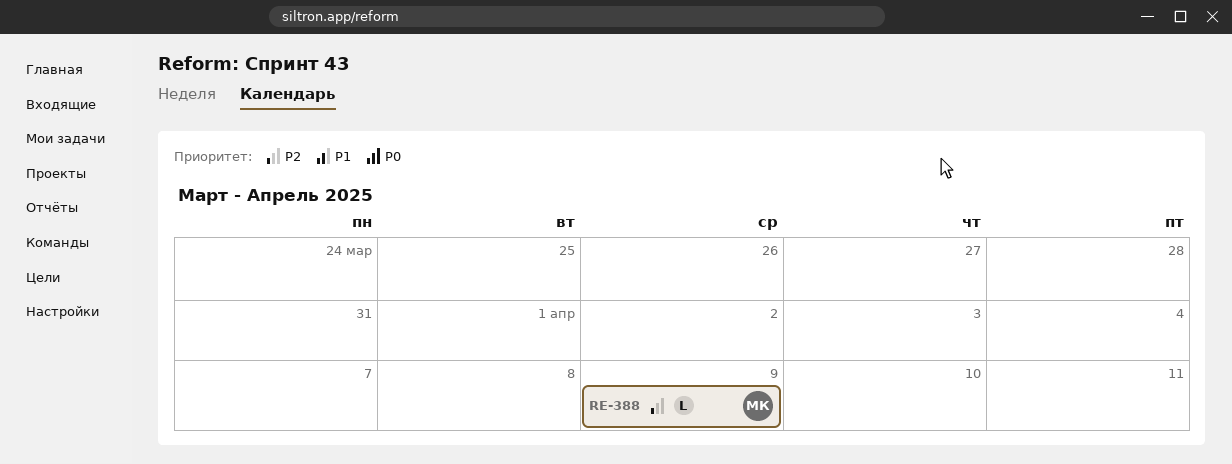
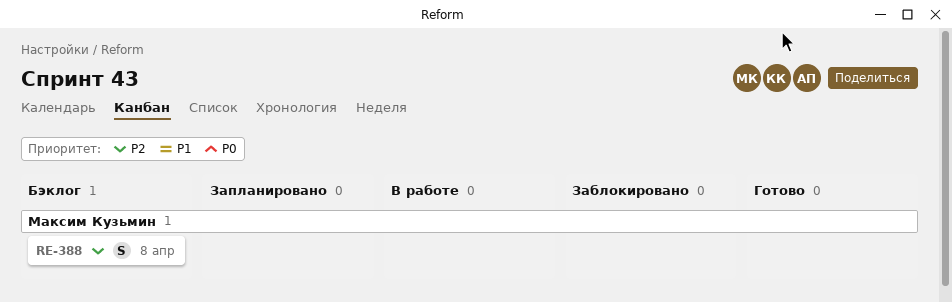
RE-388, estimate: L -> S
RE-388, due: Apr 9 -> Apr 8

